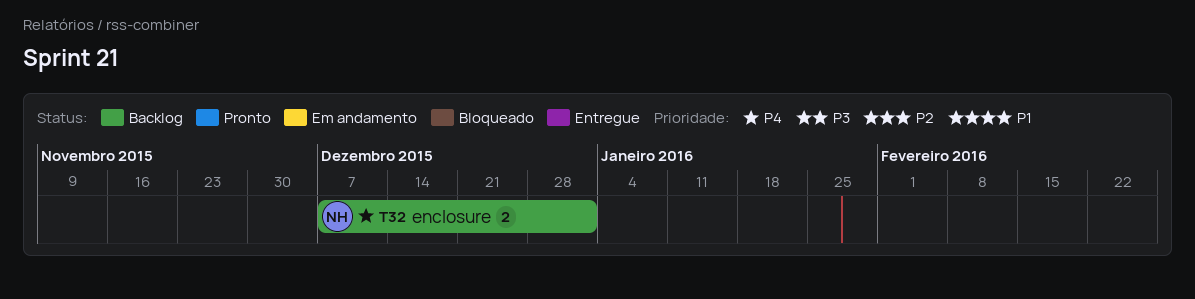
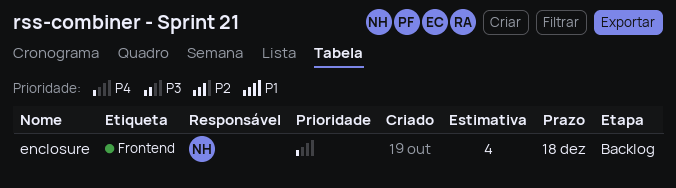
enclosure, estimate: 2 -> 4
enclosure, due: Jan 1 -> Dec 18

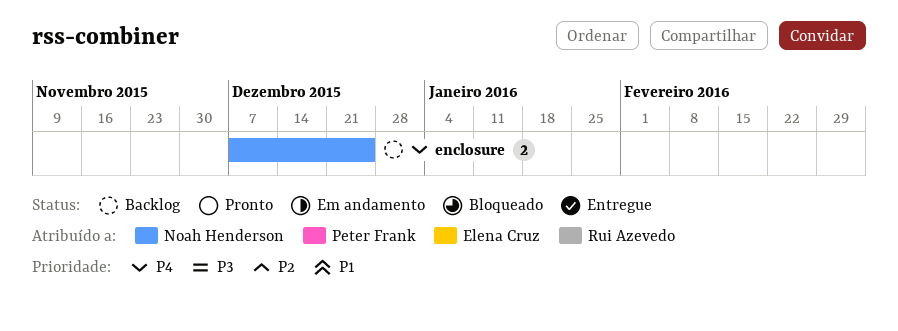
enclosure, estimate: 4 -> 2
enclosure, due: Dec 18 -> Dec 25

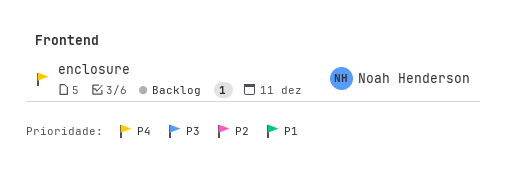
enclosure, estimate: 2 -> 1
enclosure, due: Dec 25 -> Dec 11

